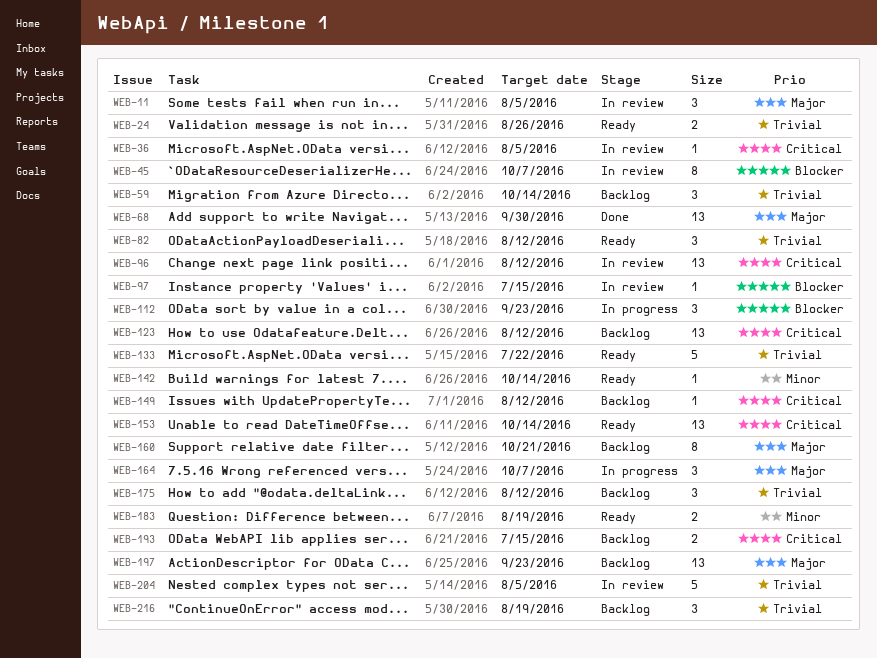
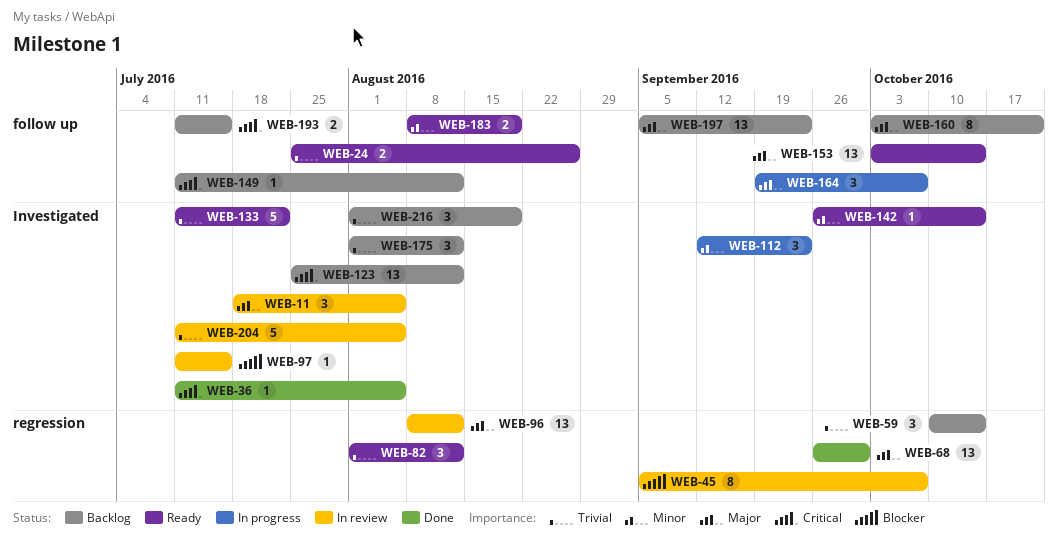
WEB-36, status: In review -> Done
WEB-96, priority: Critical -> Major
WEB-112, priority: Blocker -> Minor
WEB-153, priority: Critical -> Major

